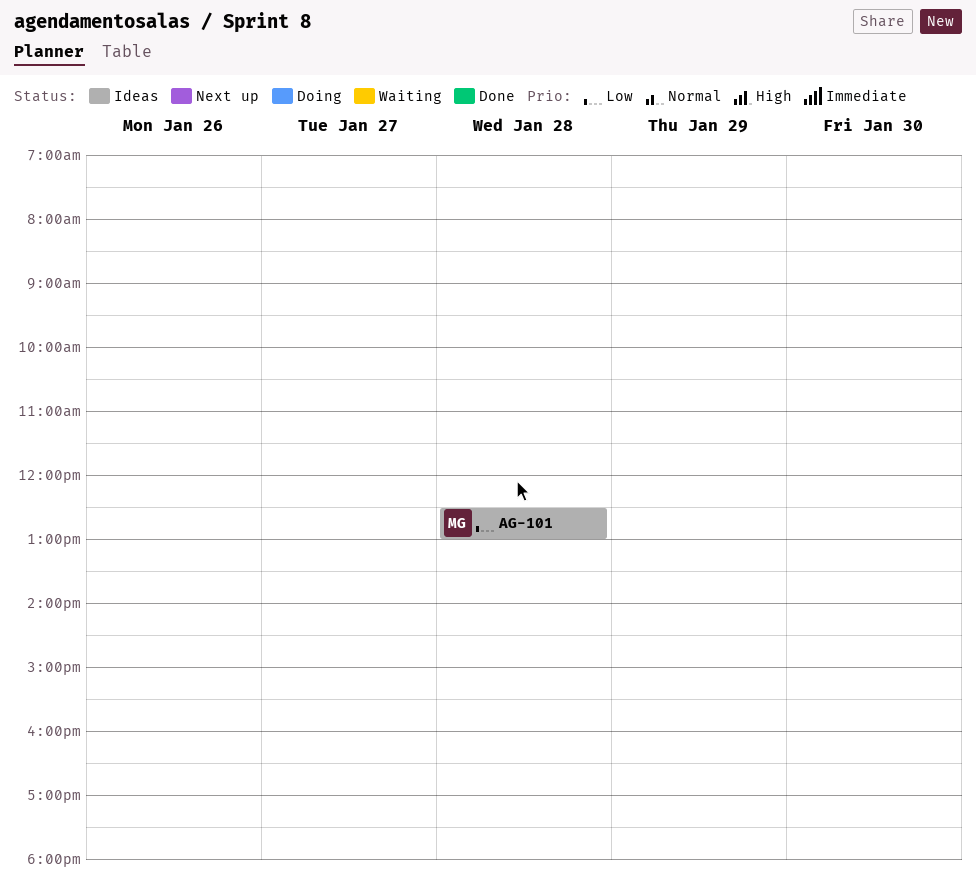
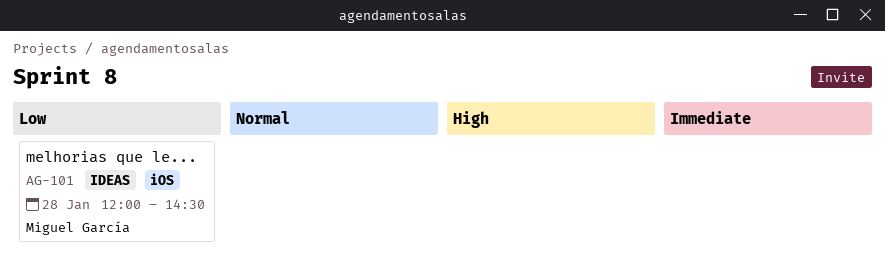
AG-101, begins: 12:30 -> 12:00
AG-101, ends: 13:00 -> 14:30

